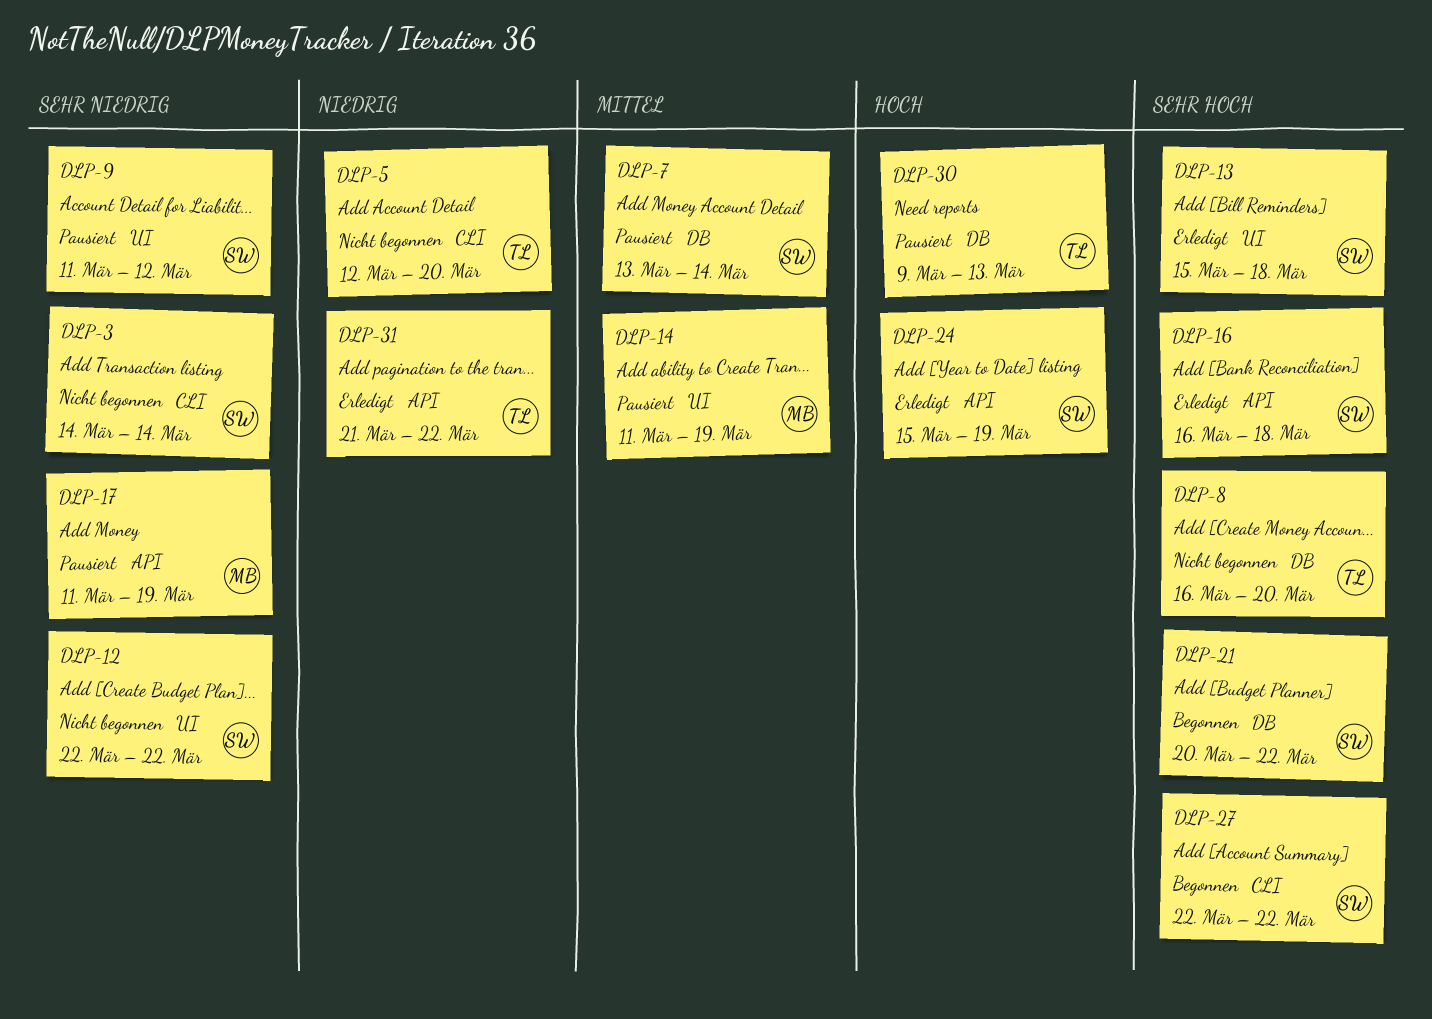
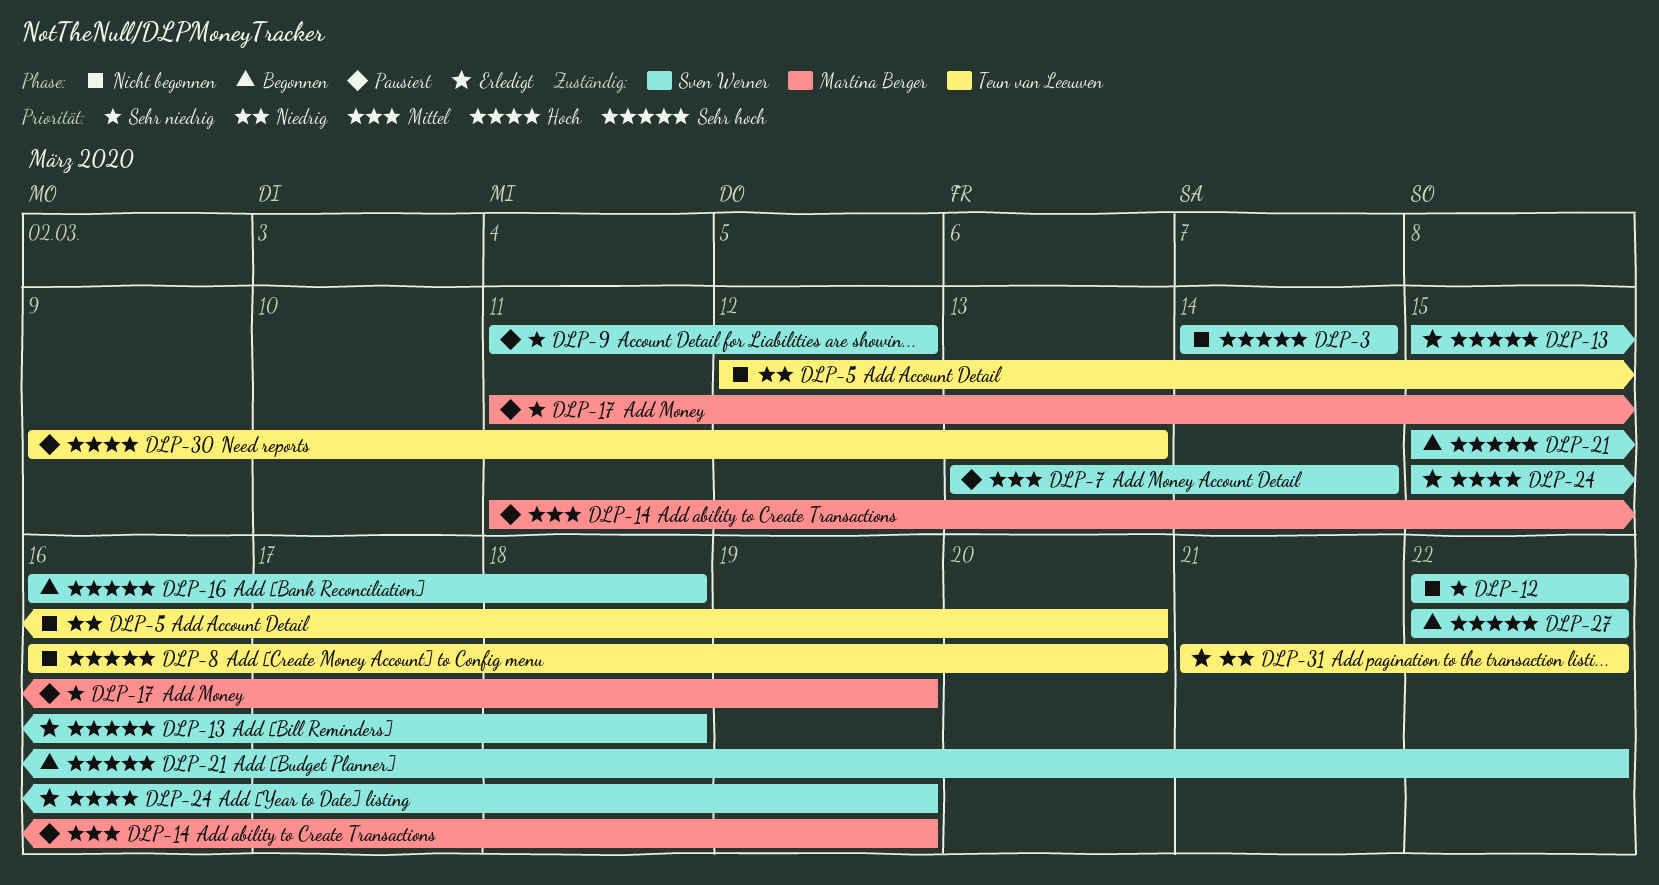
DLP-3, priority: Sehr niedrig -> Sehr hoch
DLP-16, status: Erledigt -> Begonnen
DLP-21, start: Mar 20 -> Mar 15

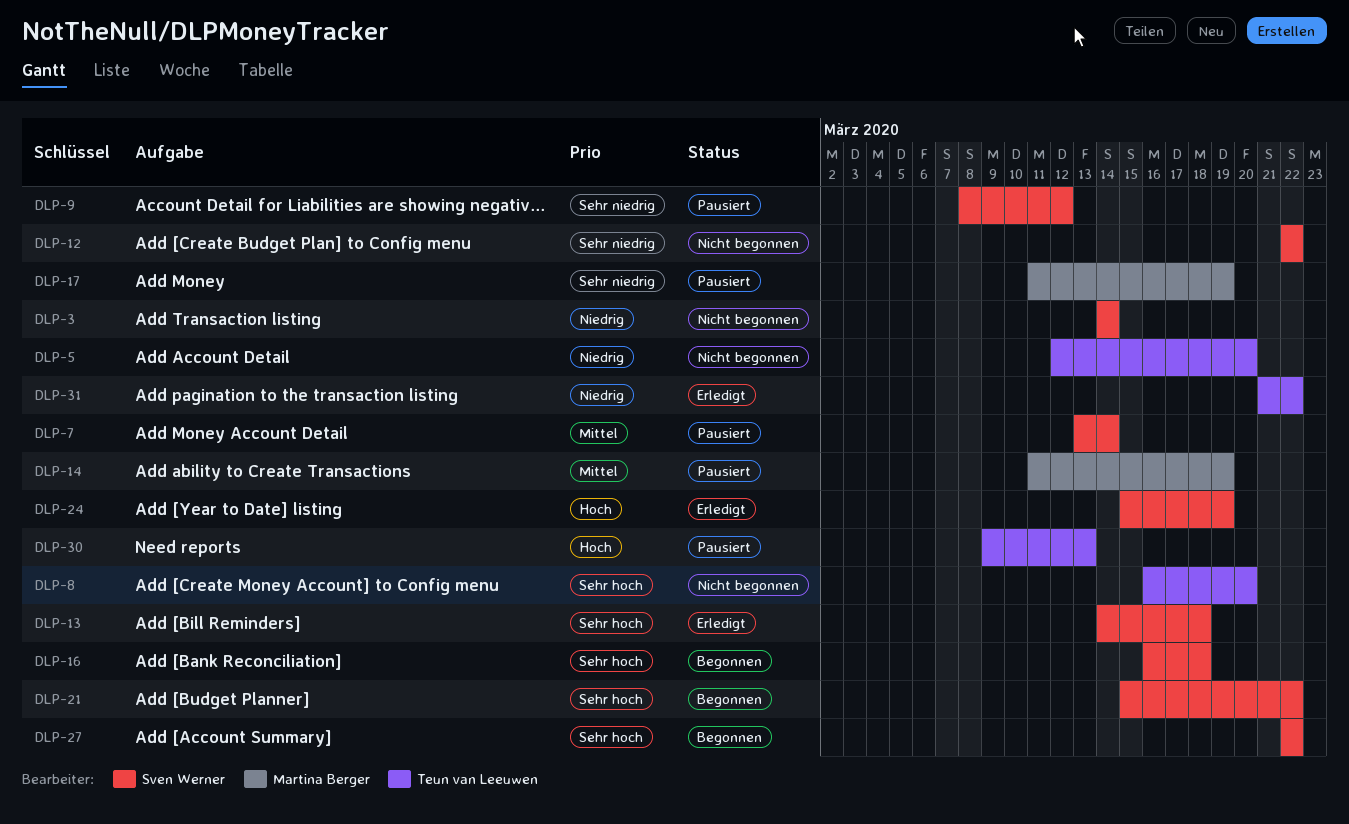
DLP-3, priority: Sehr hoch -> Niedrig
DLP-9, start: Mar 11 -> Mar 8
DLP-13, start: Mar 15 -> Mar 14

